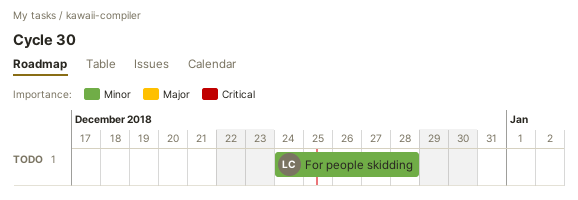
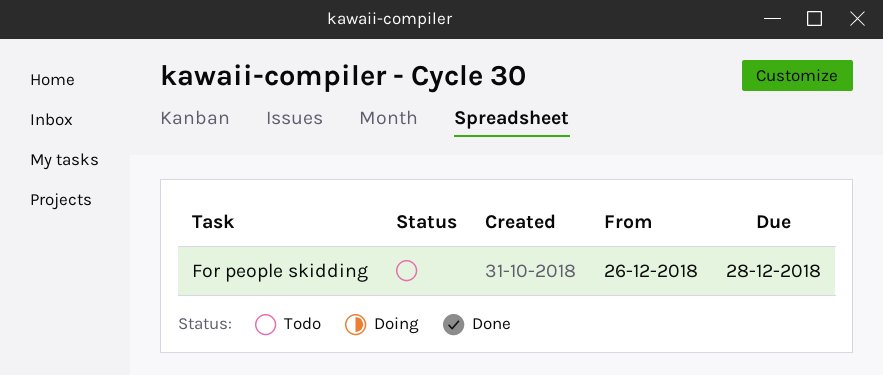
For people skidding, start: Dec 24 -> Dec 26

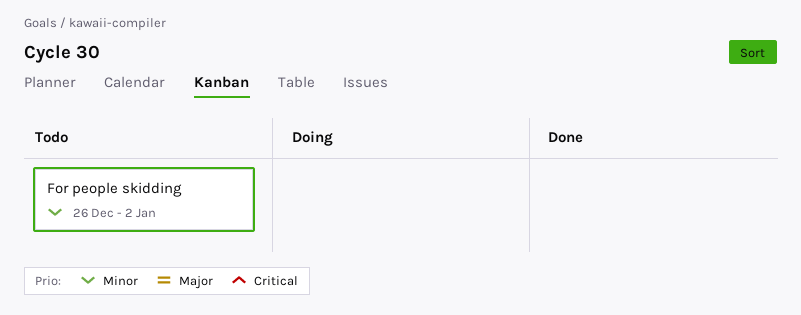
For people skidding, due: Dec 28 -> Jan 2

